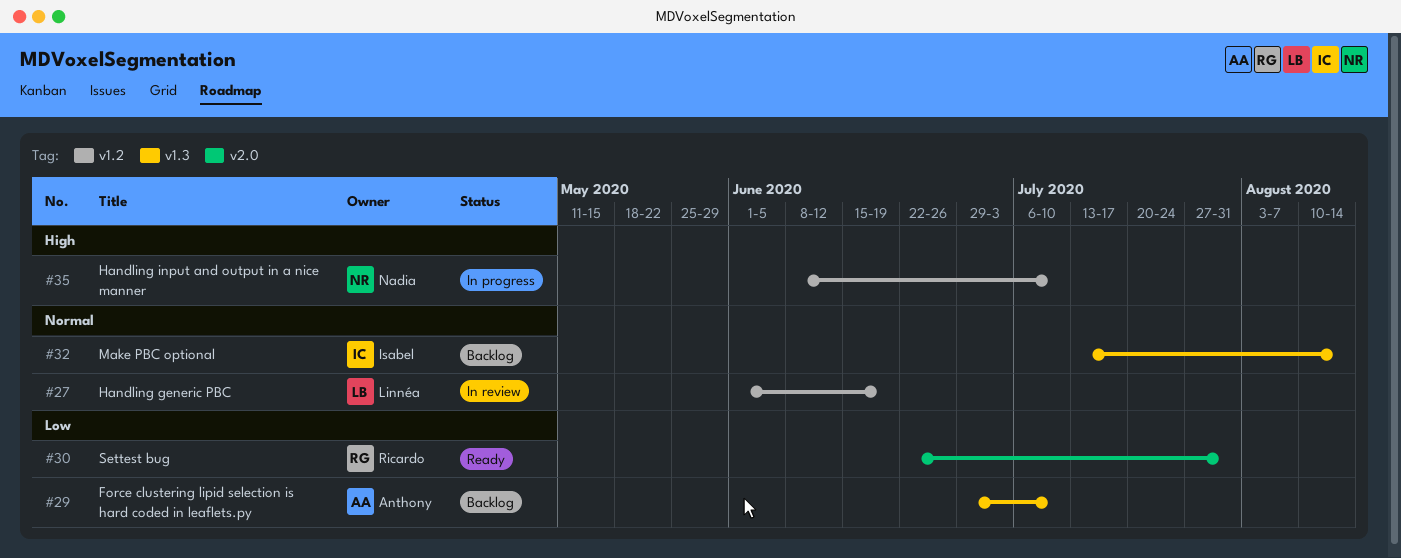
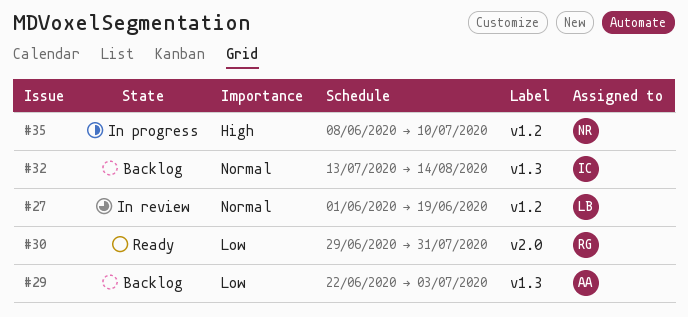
#29, start: Jun 29 -> Jun 22
#29, due: Jul 10 -> Jul 3
#30, start: Jun 22 -> Jun 29

